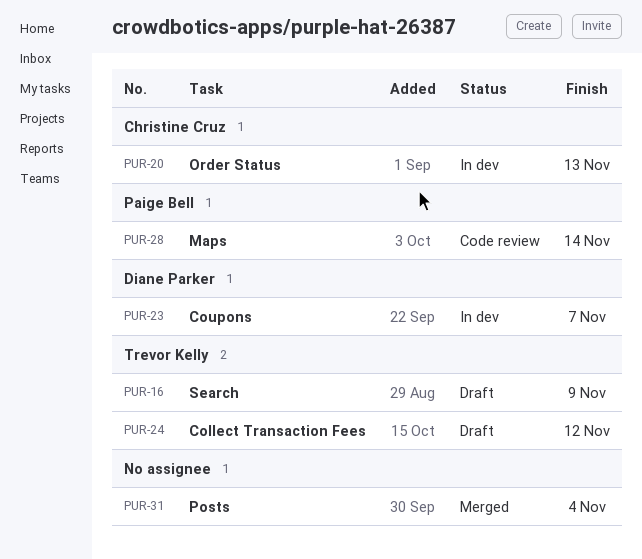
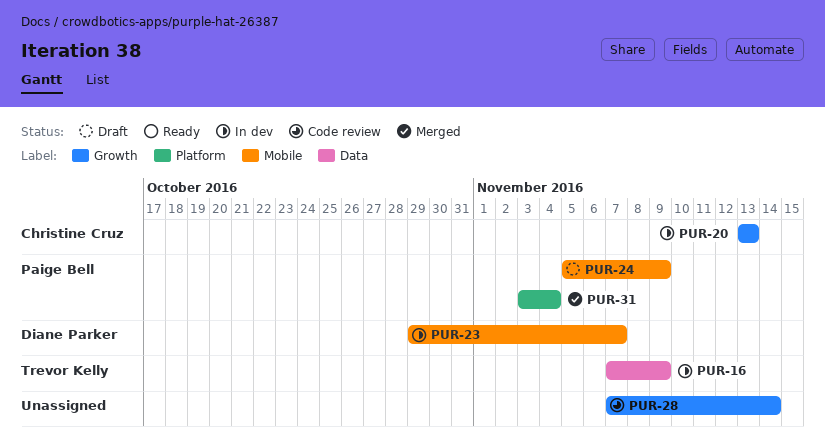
PUR-16, status: Draft -> In dev
PUR-24, owner: Trevor Kelly -> Paige Bell
PUR-24, due: Nov 12 -> Nov 9
PUR-28, owner: Paige Bell -> none
PUR-31, owner: none -> Paige Bell

